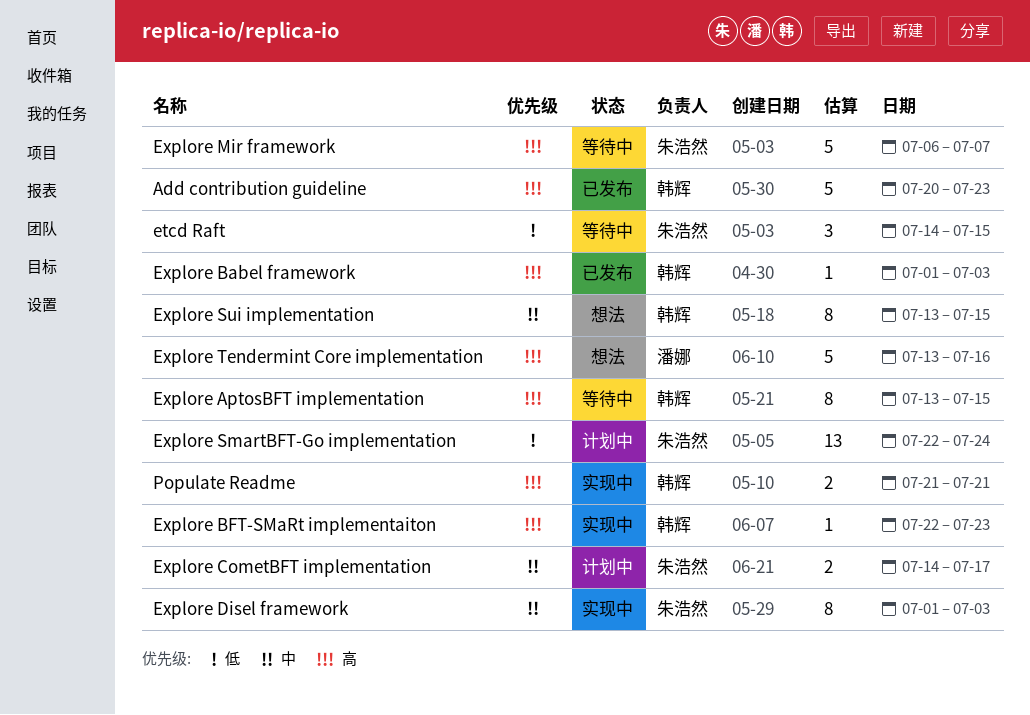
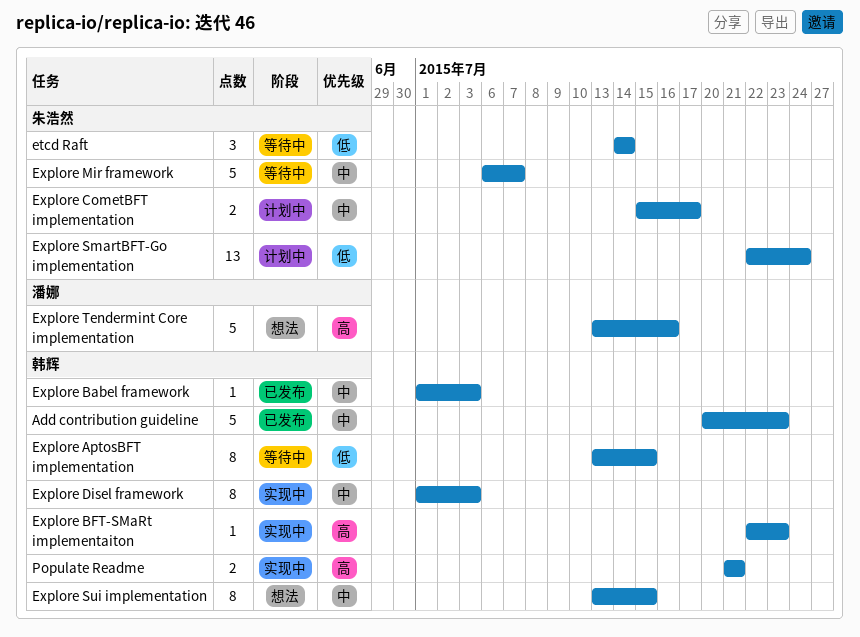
Add contribution guideline, priority: 高 -> 中
etcd Raft, due: Jul 15 -> Jul 14
Explore AptosBFT implementation, priority: 高 -> 低
Explore Babel framework, priority: 高 -> 中
Explore CometBFT implementation, start: Jul 14 -> Jul 15
Explore Disel framework, owner: 朱浩然 -> 韩辉
Explore Mir framework, priority: 高 -> 中

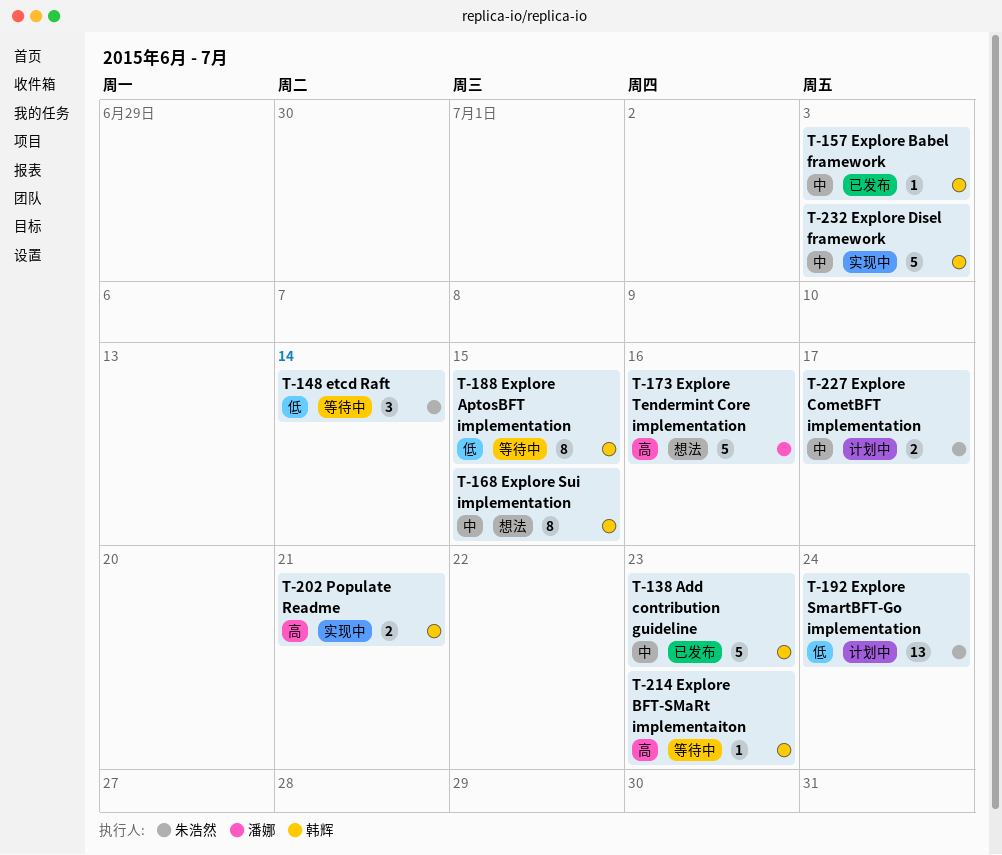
Explore BFT-SMaRt implementaiton, status: 实现中 -> 等待中
Explore Disel framework, estimate: 8 -> 5
Explore Mir framework: present -> none

